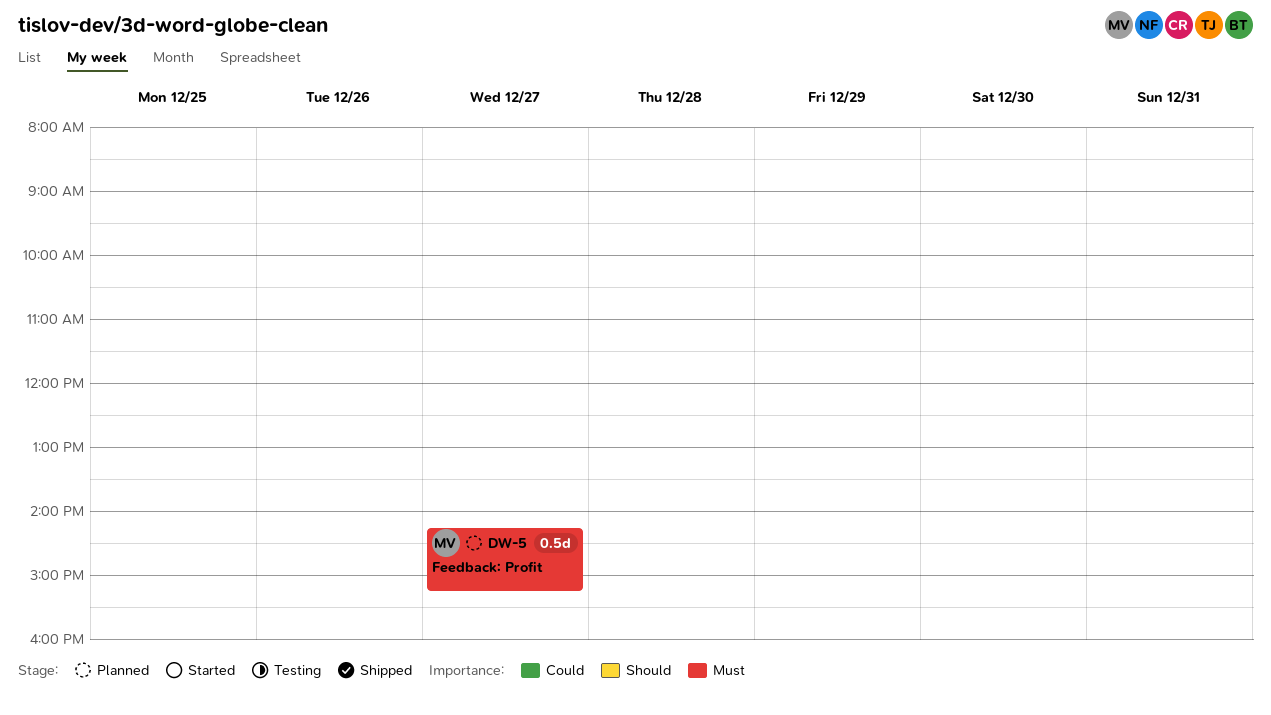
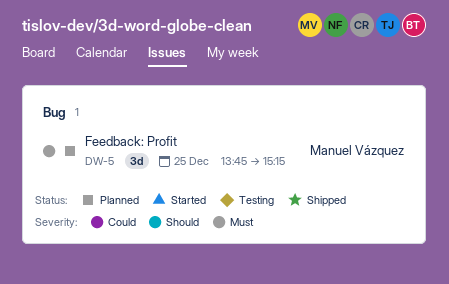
DW-5, estimate: 0.5d -> 3d
DW-5, day: Dec 27 -> Dec 25
DW-5, begins: 14:15 -> 13:45

